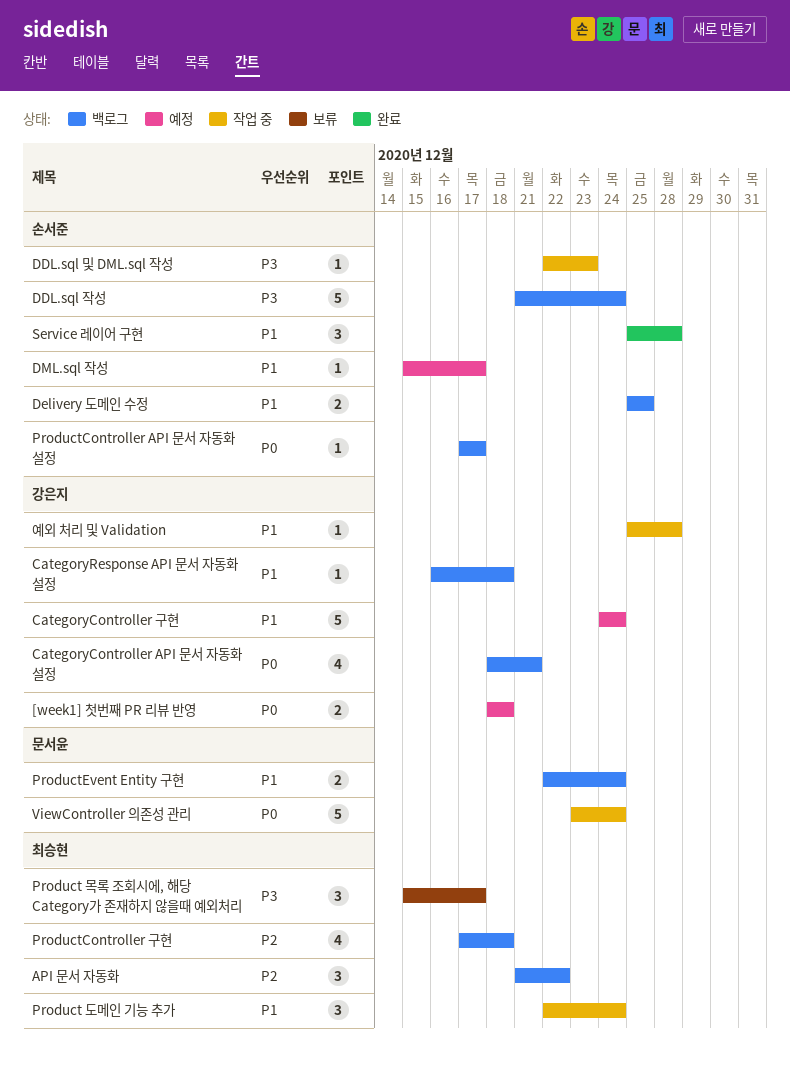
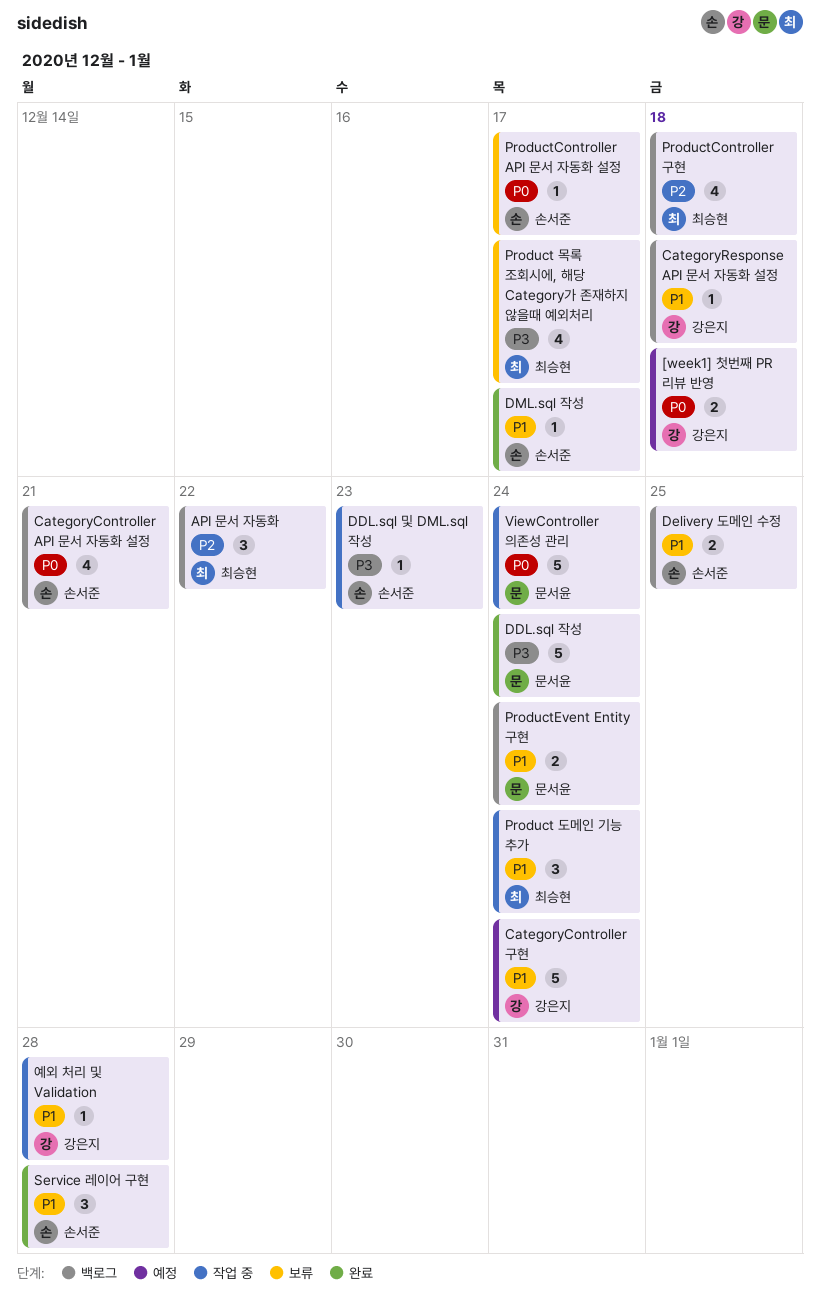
CategoryController API 문서 자동화 설정, owner: 강은지 -> 손서준
DDL.sql 작성, status: 백로그 -> 완료
DDL.sql 작성, owner: 손서준 -> 문서윤
DML.sql 작성, status: 예정 -> 완료
Product 목록 조회시에, 해당 Category가 존재하지 않을때 예외처리, estimate: 3 -> 4
ProductController API 문서 자동화 설정, status: 백로그 -> 보류

